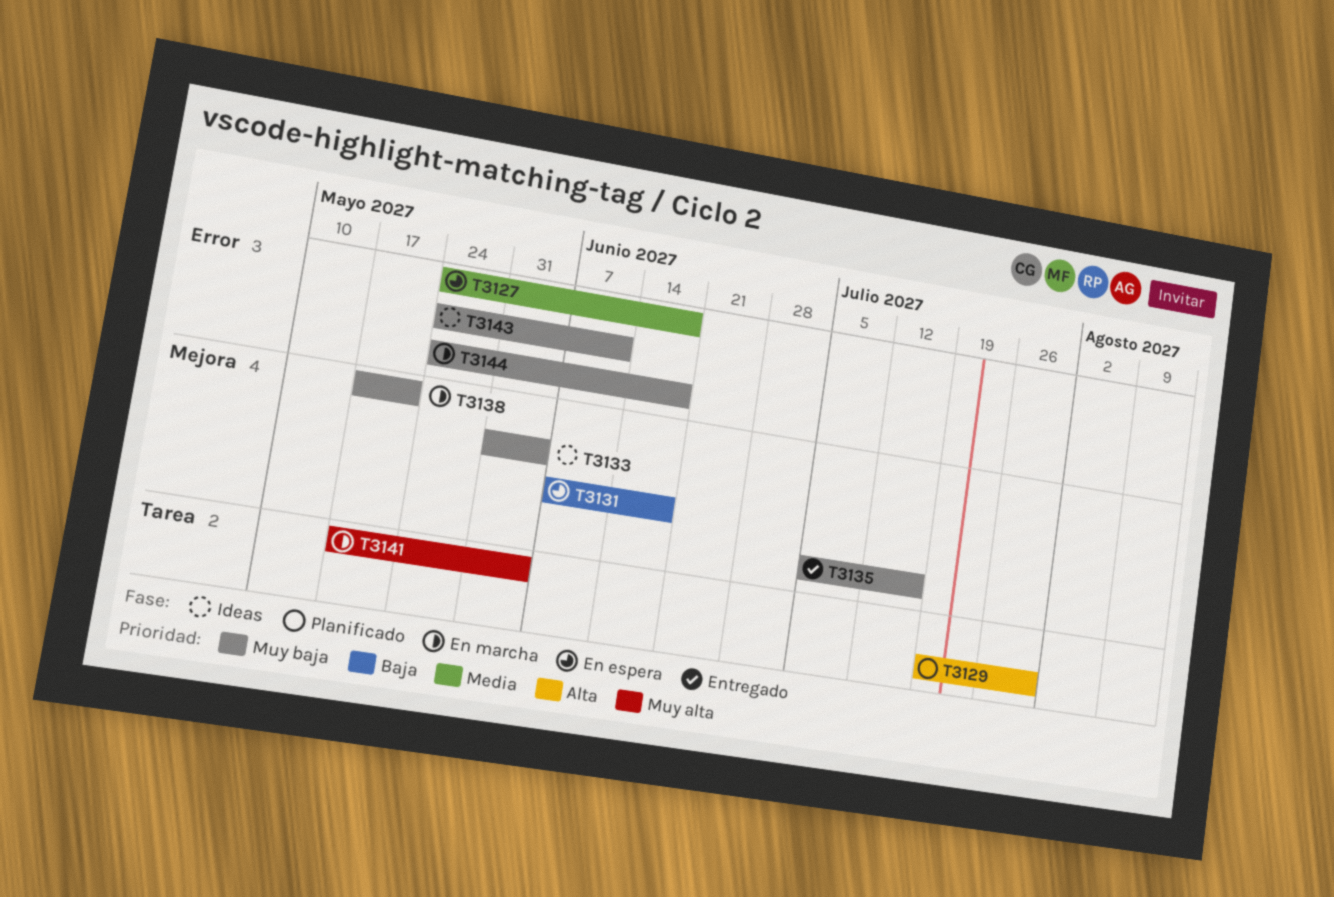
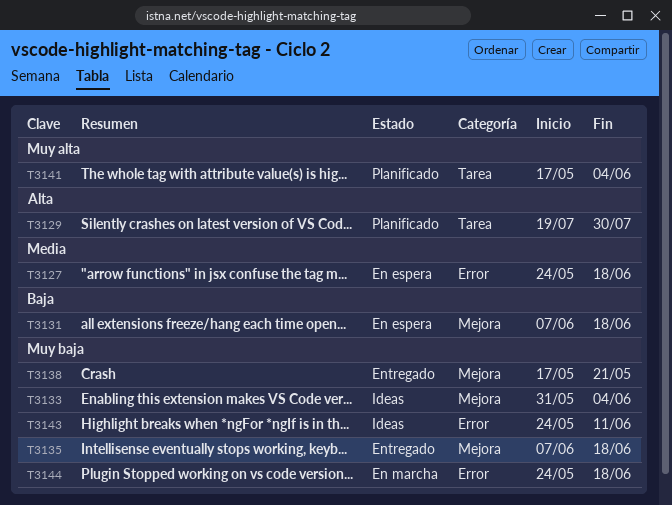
T3135, start: Jul 5 -> Jun 7
T3135, due: Jul 16 -> Jun 18
T3138, status: En marcha -> Entregado
T3141, status: En marcha -> Planificado

